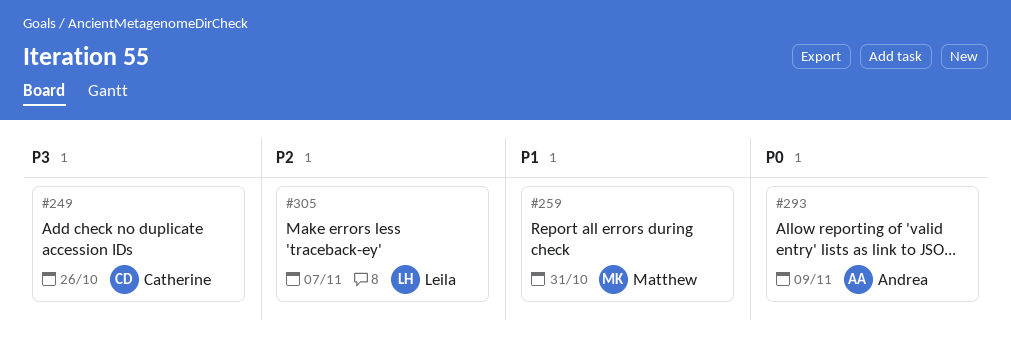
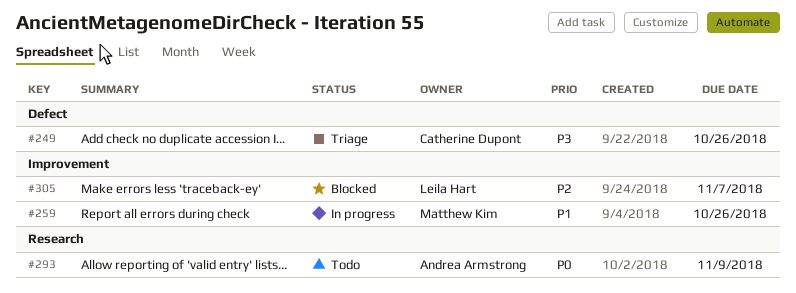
#259, due: Oct 31 -> Oct 26

